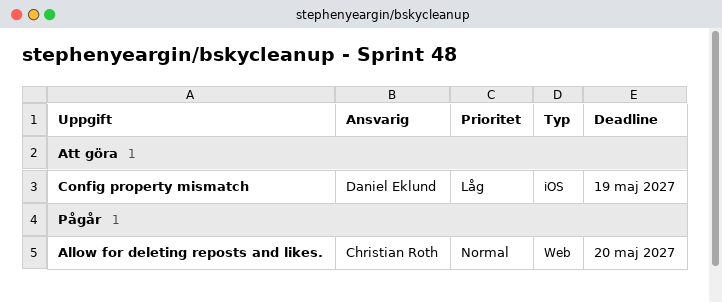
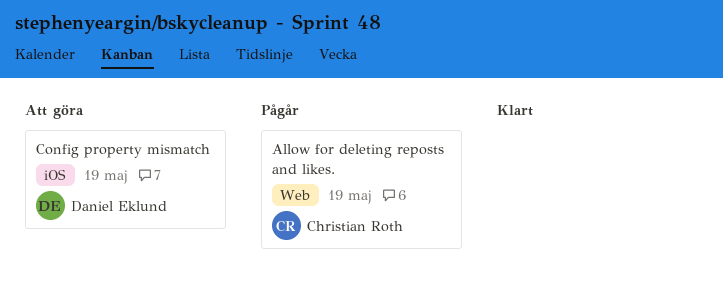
Allow for deleting reposts and likes., due: May 20 -> May 19

